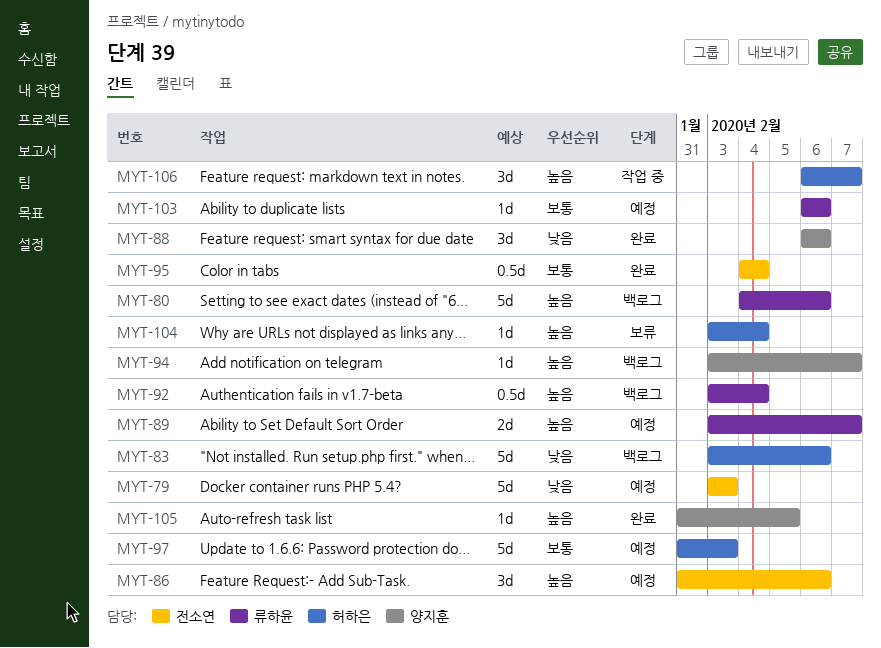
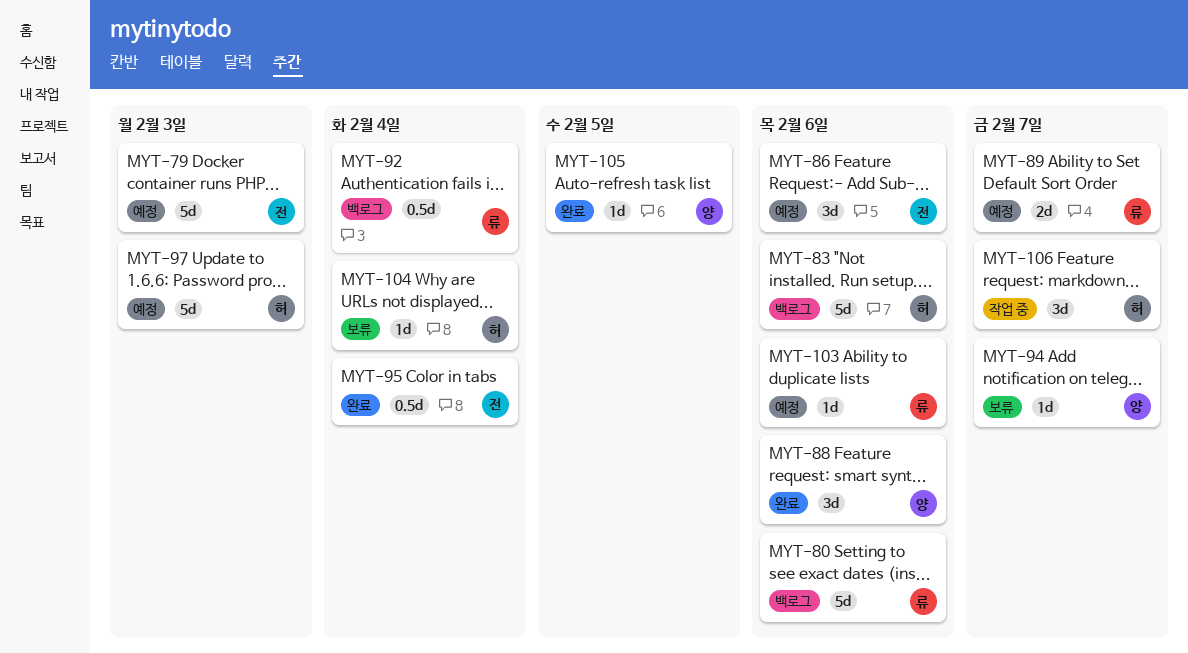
MYT-94, status: 백로그 -> 보류

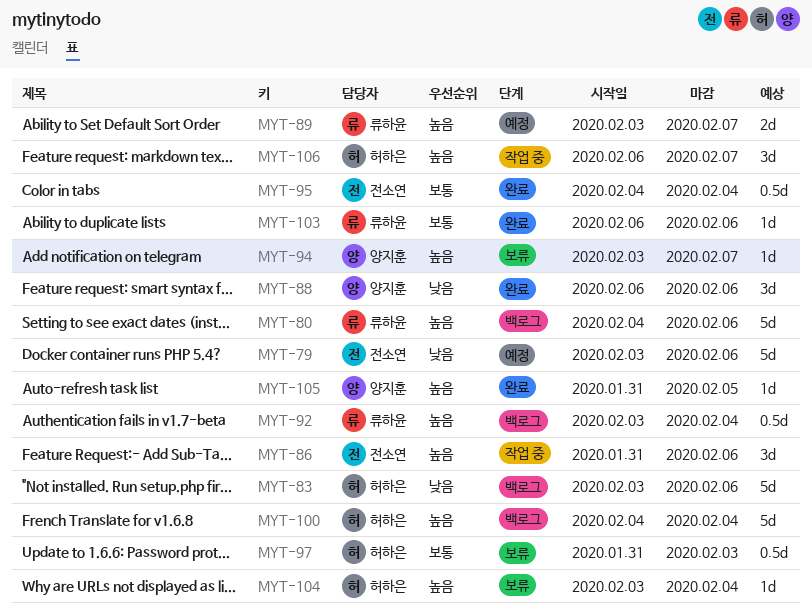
MYT-79, due: Feb 3 -> Feb 6
MYT-86, status: 예정 -> 작업 중
MYT-97, status: 예정 -> 보류
MYT-97, estimate: 5d -> 0.5d
MYT-100: none -> present
MYT-103, status: 예정 -> 완료

